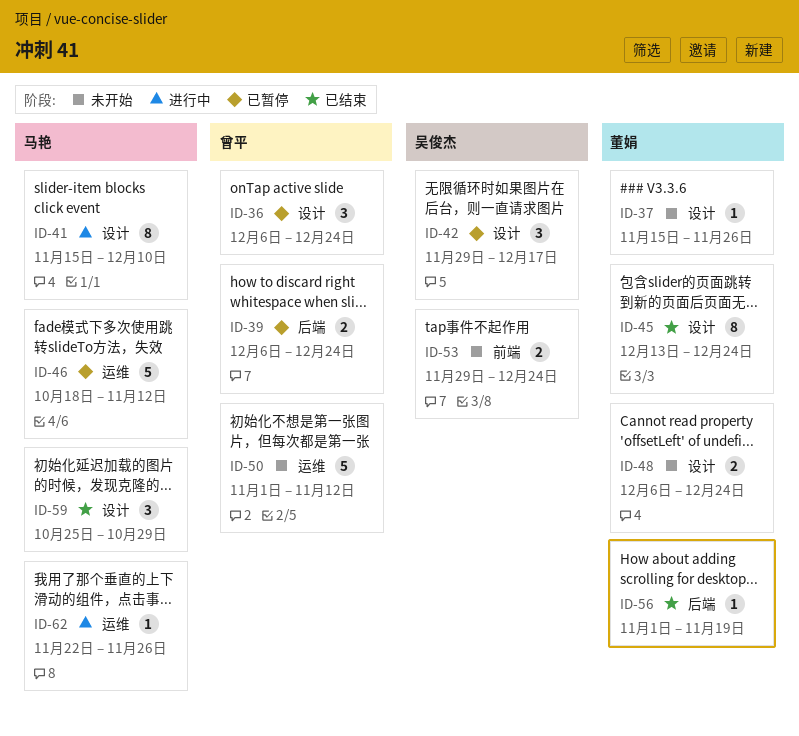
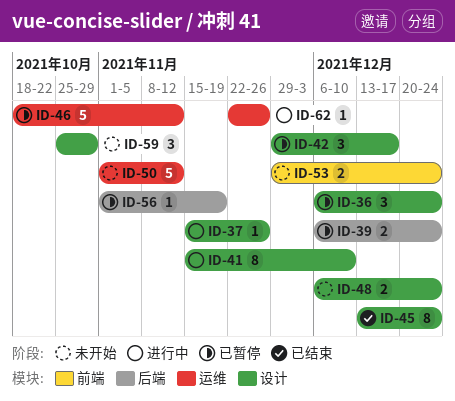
ID-37, status: 未开始 -> 进行中
ID-56, status: 已结束 -> 已暂停
ID-59, status: 已结束 -> 未开始

